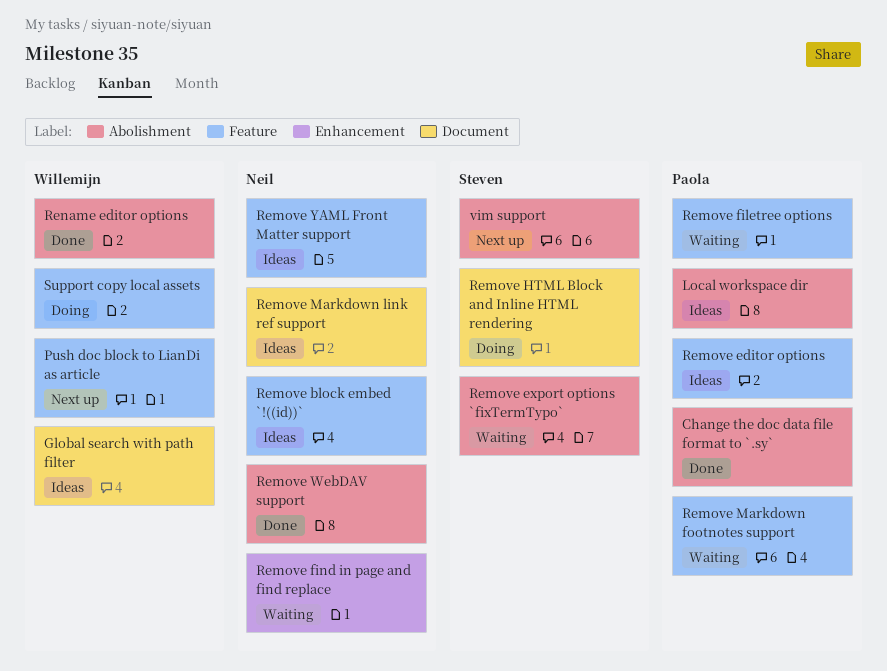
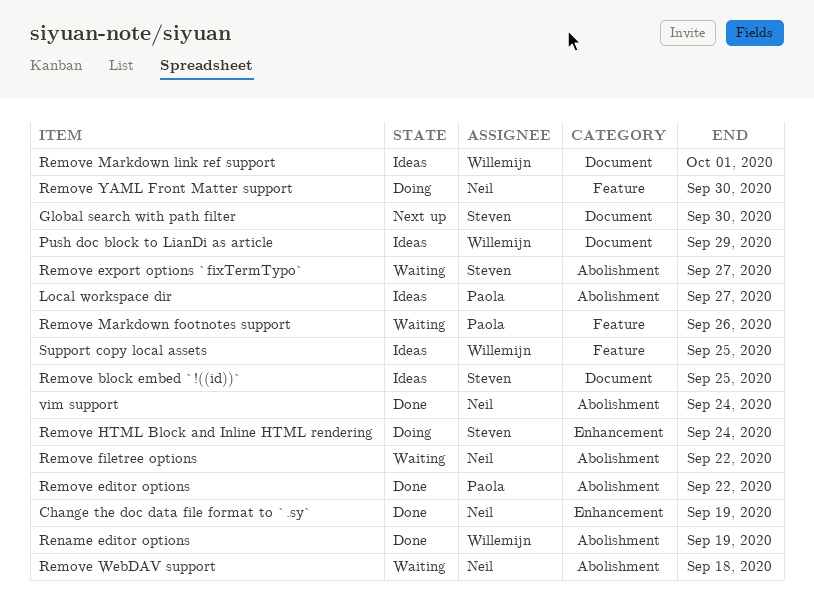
Change the doc data file format to `.sy`, owner: Paola -> Neil
Change the doc data file format to `.sy`, label: Abolishment -> Enhancement
Global search with path filter, status: Ideas -> Next up
Global search with path filter, owner: Willemijn -> Steven
Push doc block to LianDi as article, status: Next up -> Ideas
Push doc block to LianDi as article, label: Feature -> Document
Remove block embed `!((id))`, owner: Neil -> Steven
Remove block embed `!((id))`, label: Feature -> Document
Remove editor options, status: Ideas -> Done
Remove editor options, label: Feature -> Abolishment
Remove filetree options, owner: Paola -> Neil
Remove filetree options, label: Feature -> Abolishment
Remove find in page and find replace: present -> none
Remove HTML Block and Inline HTML rendering, label: Document -> Enhancement
Remove Markdown link ref support, owner: Neil -> Willemijn
Remove WebDAV support, status: Done -> Waiting
Remove YAML Front Matter support, status: Ideas -> Doing
Support copy local assets, status: Doing -> Ideas
vim support, status: Next up -> Done
vim support, owner: Steven -> Neil

